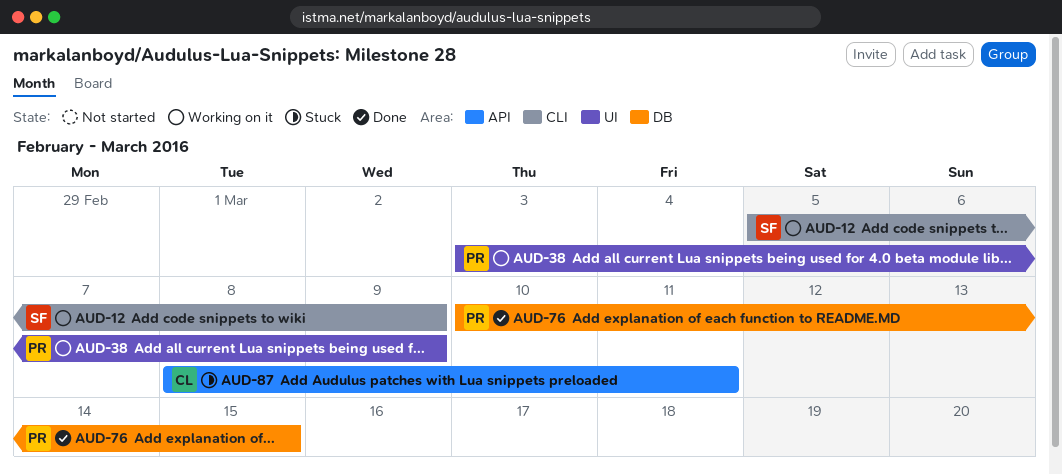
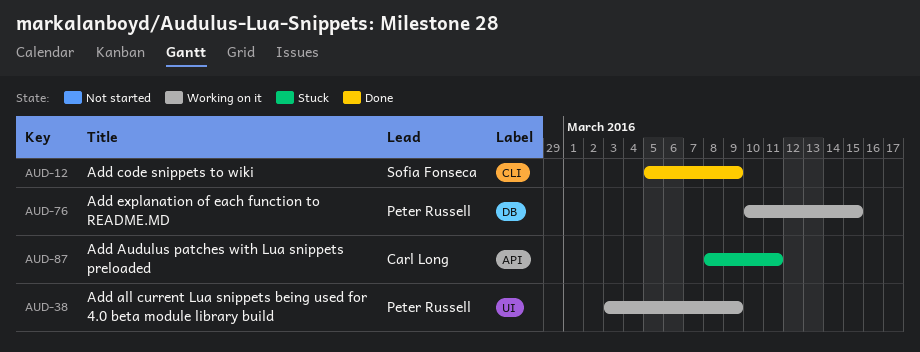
AUD-12, status: Working on it -> Done
AUD-76, status: Done -> Working on it

